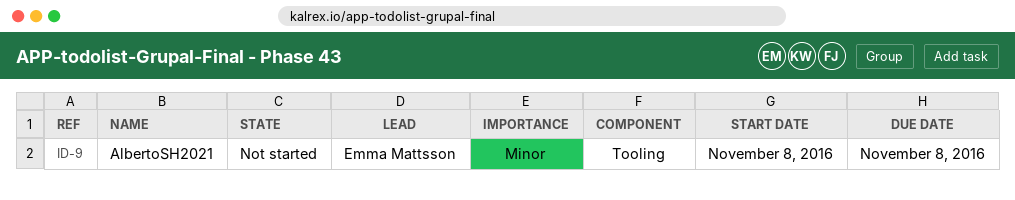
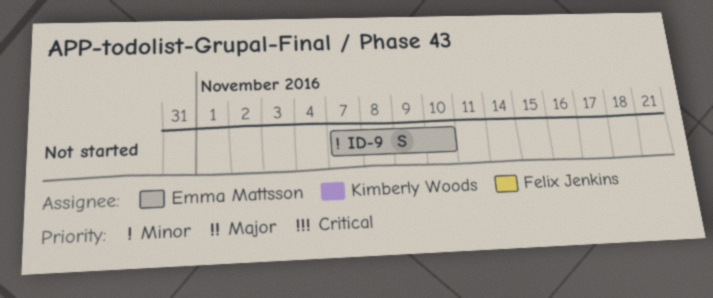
ID-9, start: Nov 8 -> Nov 7
ID-9, due: Nov 8 -> Nov 10

